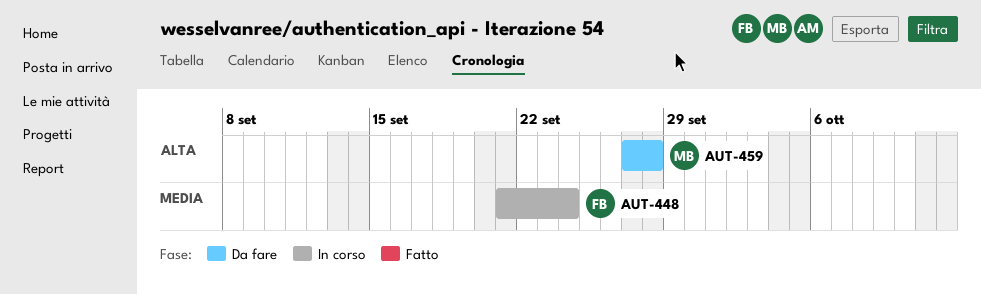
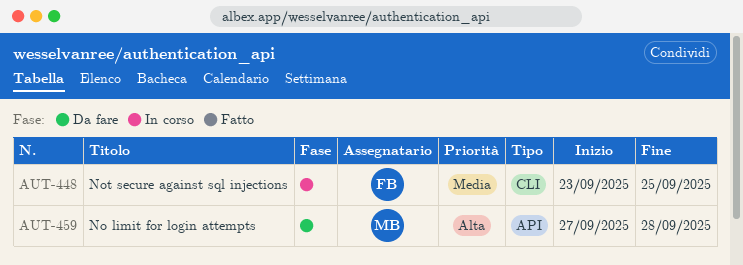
AUT-448, start: Sep 21 -> Sep 23
AUT-448, due: Sep 24 -> Sep 25

